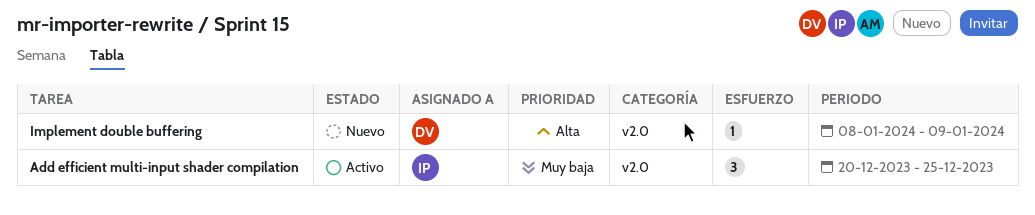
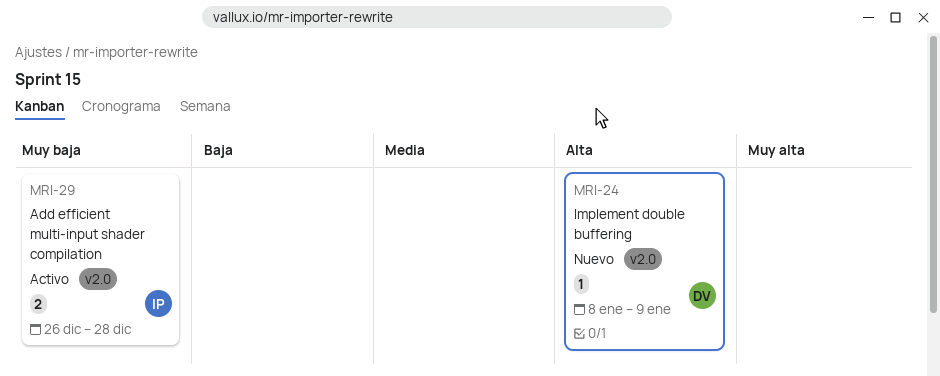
Add efficient multi-input shader compilation, estimate: 3 -> 2
Add efficient multi-input shader compilation, start: Dec 20 -> Dec 26
Add efficient multi-input shader compilation, due: Dec 25 -> Dec 28

